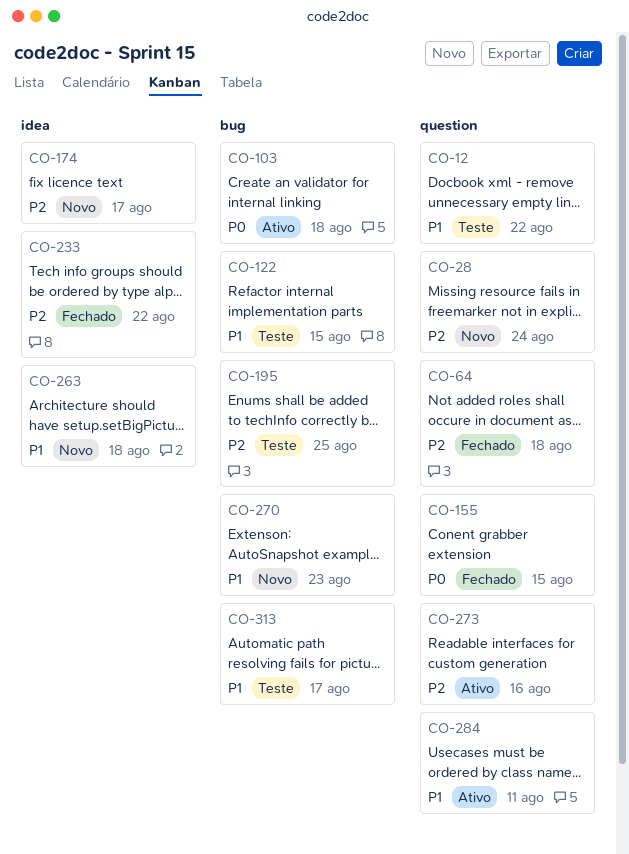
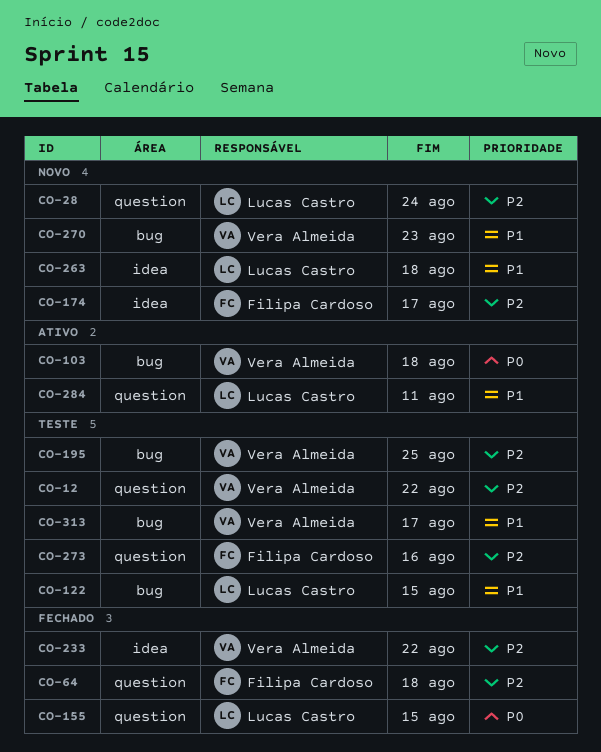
CO-12, priority: P1 -> P2
CO-273, status: Ativo -> Teste

